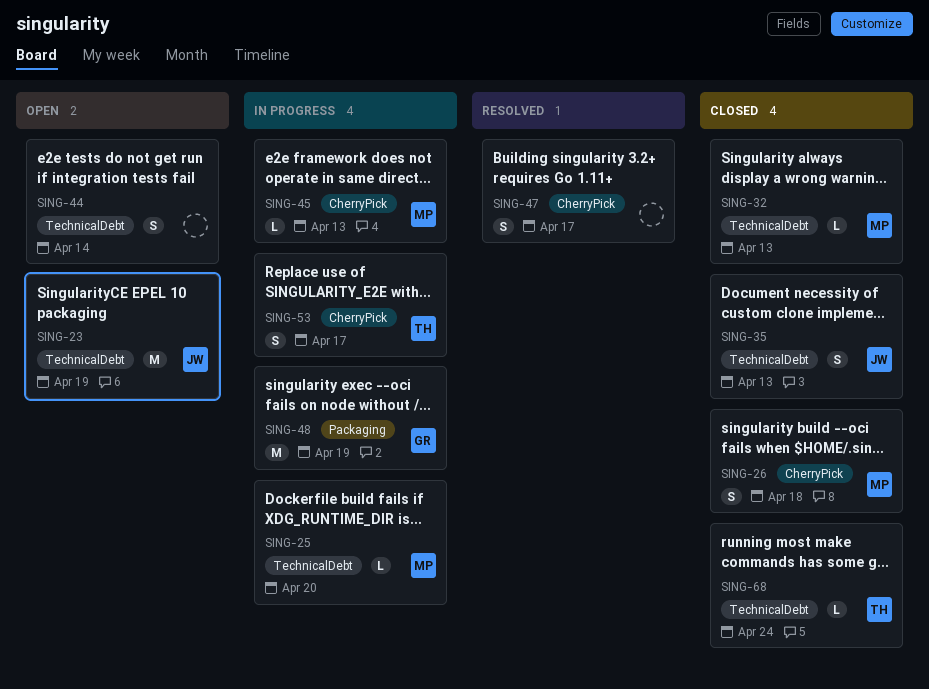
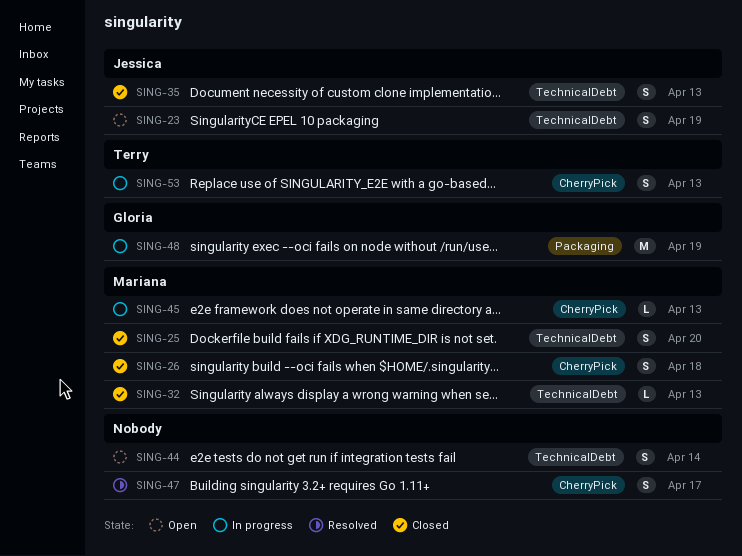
SING-23, estimate: M -> S
SING-25, status: In progress -> Closed
SING-25, estimate: L -> S
SING-53, due: Apr 17 -> Apr 13
SING-68: present -> none

